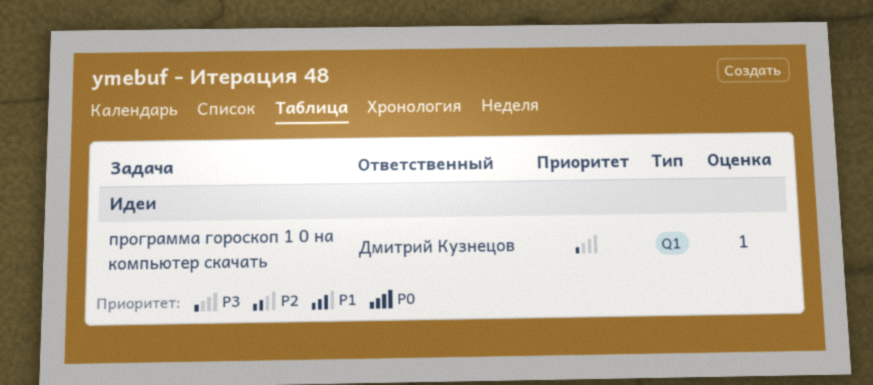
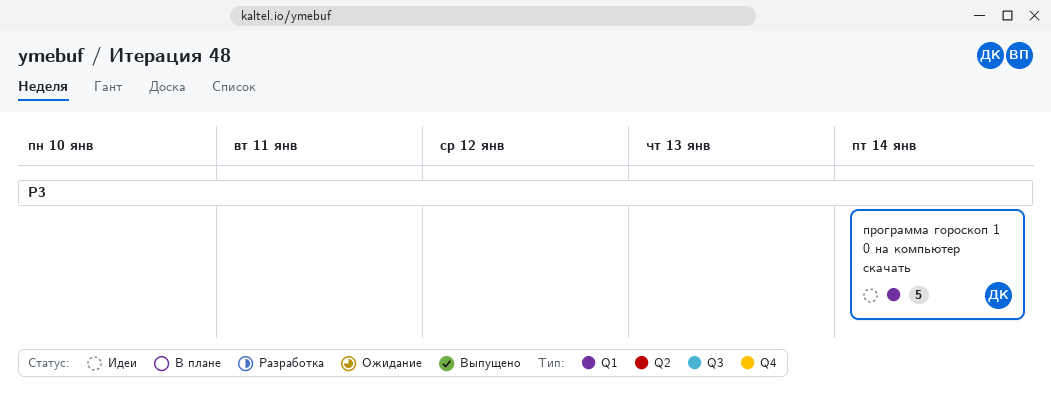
программа гороскоп 1 0 на компьютер скачать, estimate: 1 -> 5

